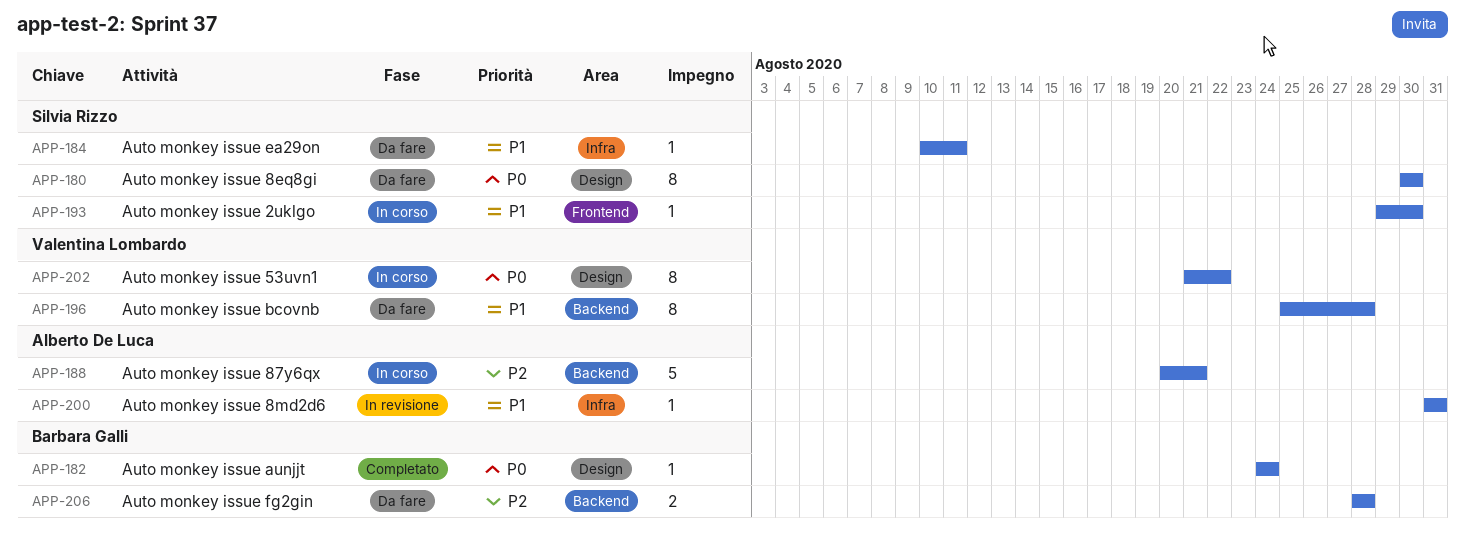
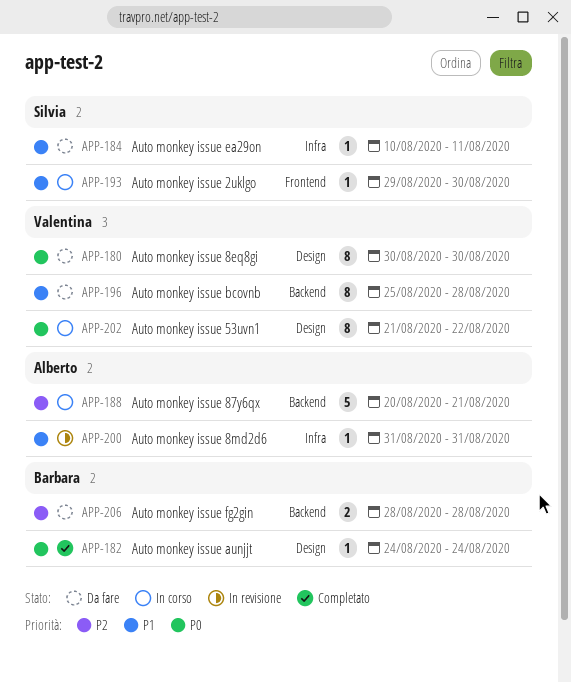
APP-180, owner: Silvia Rizzo -> Valentina Lombardo

